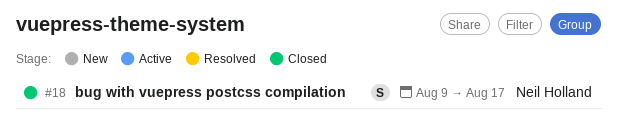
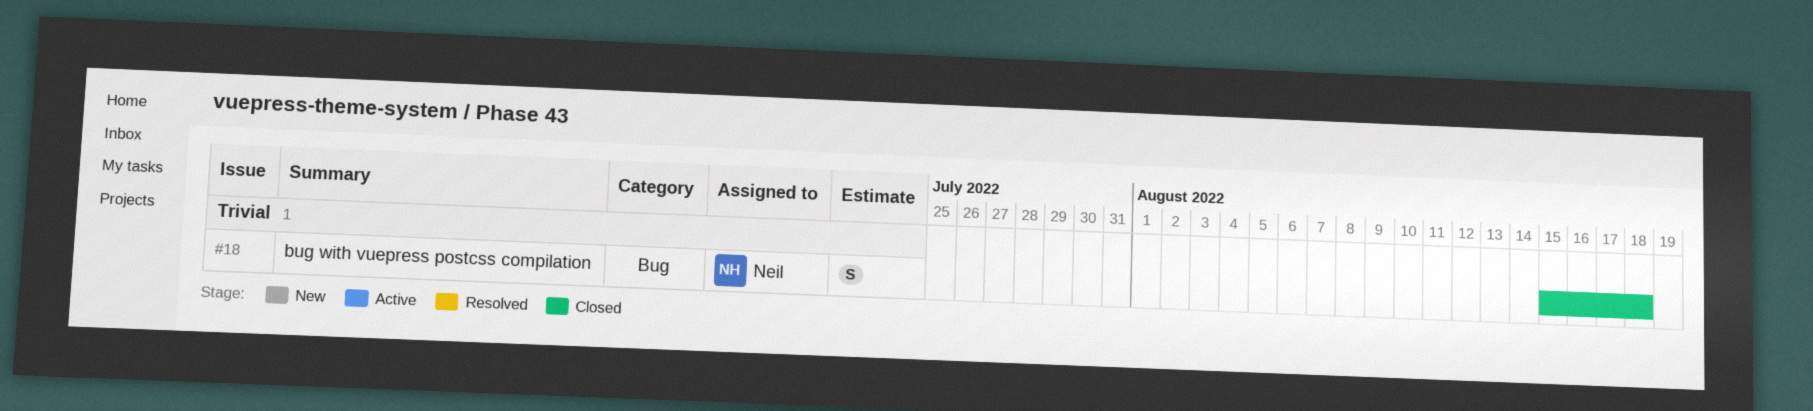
#18, start: Aug 9 -> Aug 15
#18, due: Aug 17 -> Aug 18

